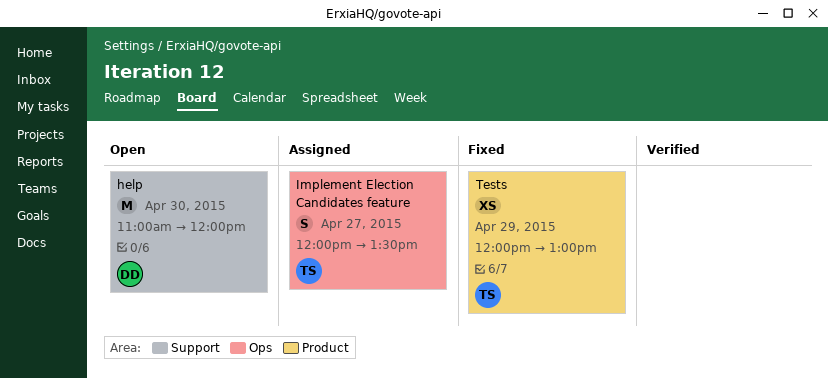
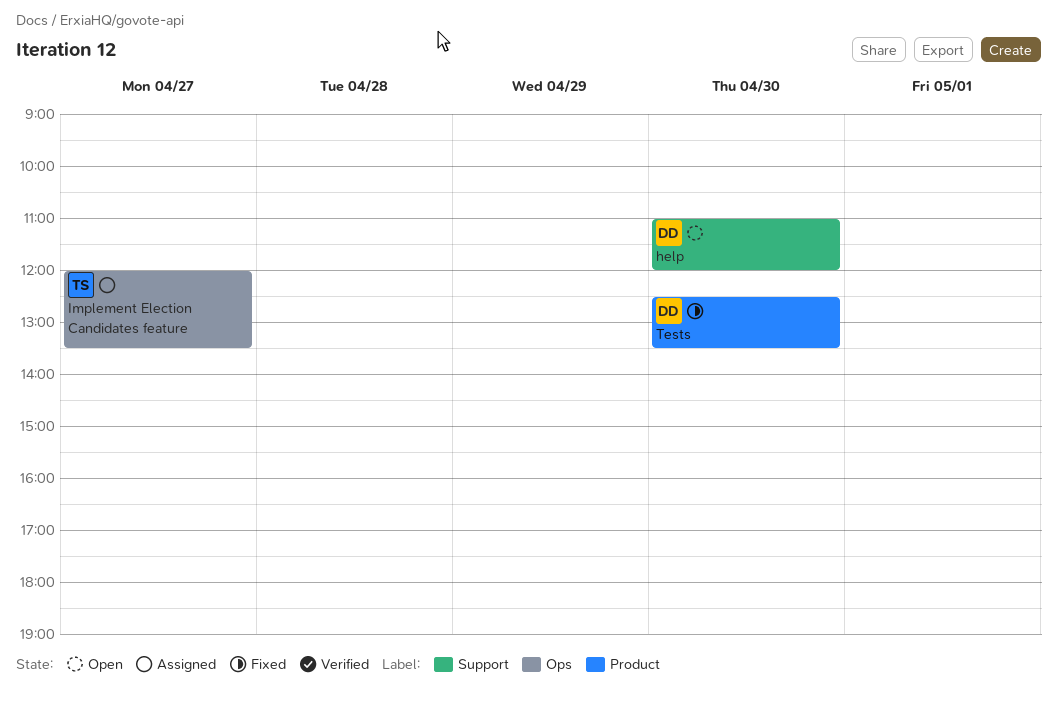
Tests, owner: TS -> DD
Tests, day: Apr 29 -> Apr 30
Tests, begins: 12:00 -> 12:30
Tests, ends: 13:00 -> 13:30

